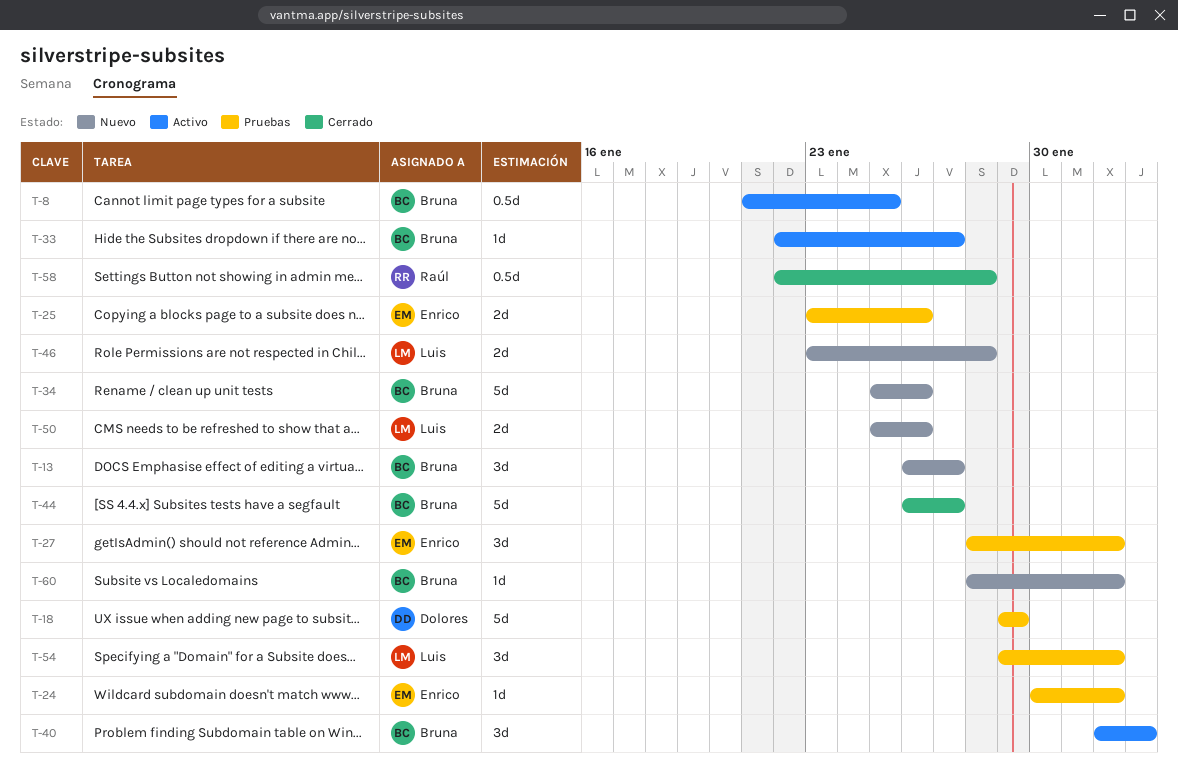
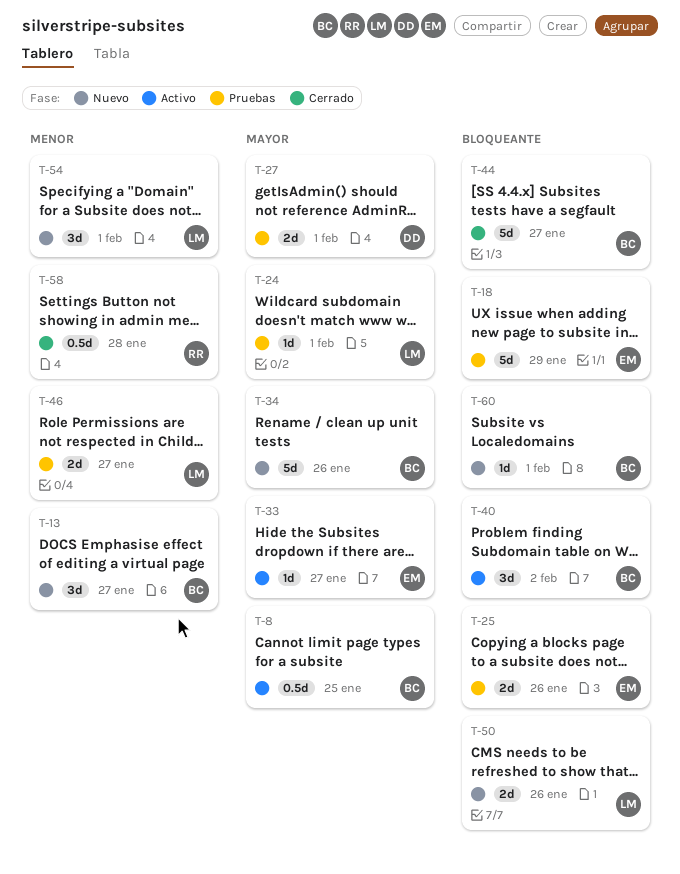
T-18, owner: Dolores -> Enrico
T-24, owner: Enrico -> Luis
T-27, owner: Enrico -> Dolores
T-27, estimate: 3d -> 2d
T-33, owner: Bruna -> Enrico
T-46, status: Nuevo -> Pruebas
T-46, due: Jan 28 -> Jan 27
T-54, status: Pruebas -> Nuevo

